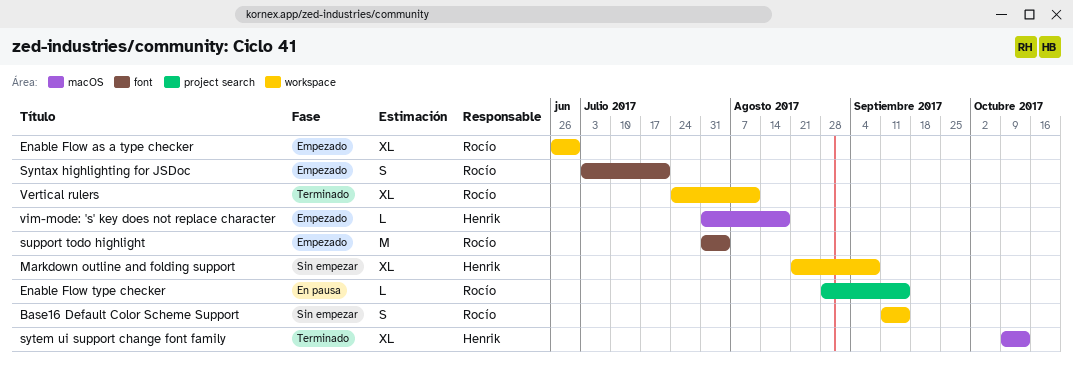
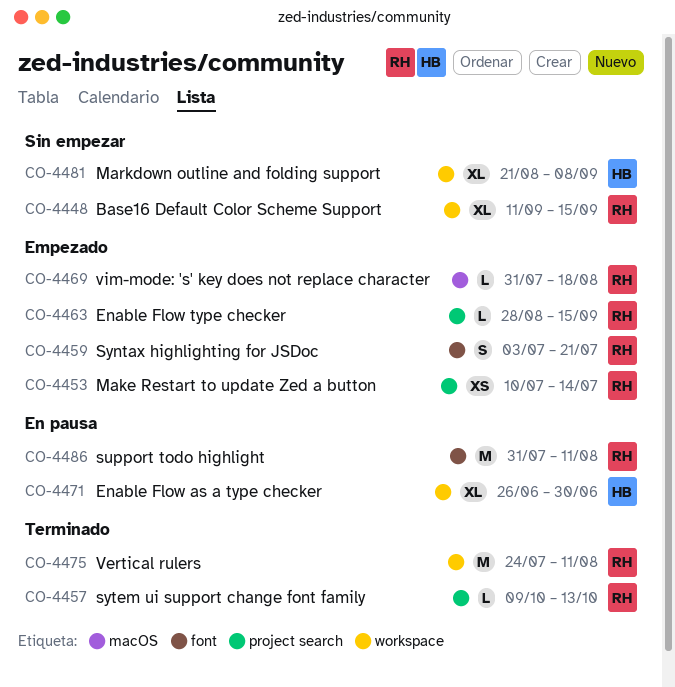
Base16 Default Color Scheme Support, estimate: S -> XL
Enable Flow as a type checker, status: Empezado -> En pausa
Enable Flow as a type checker, owner: Rocío -> Henrik
Enable Flow type checker, status: En pausa -> Empezado
Make Restart to update Zed a button: none -> present
support todo highlight, status: Empezado -> En pausa
support todo highlight, due: Aug 4 -> Aug 11
sytem ui support change font family, owner: Henrik -> Rocío
sytem ui support change font family, label: macOS -> project search
sytem ui support change font family, estimate: XL -> L
Vertical rulers, estimate: XL -> M
vim-mode: 's' key does not replace character, owner: Henrik -> Rocío

